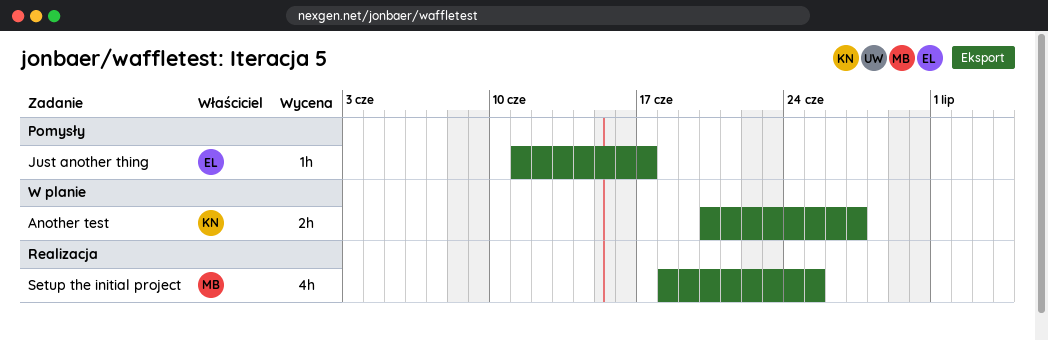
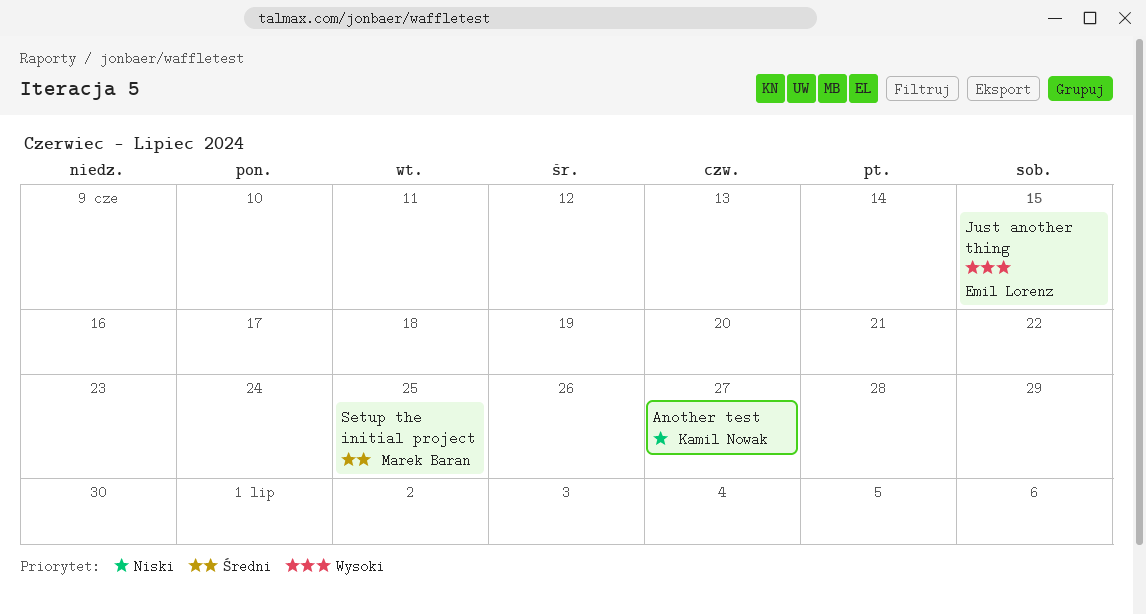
Just another thing, due: Jun 17 -> Jun 15

